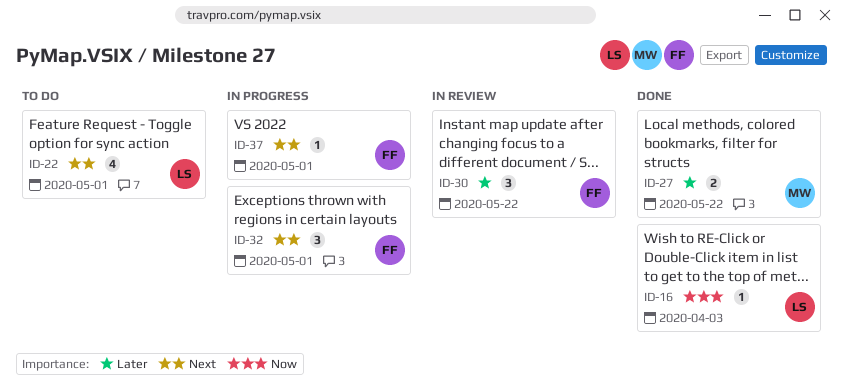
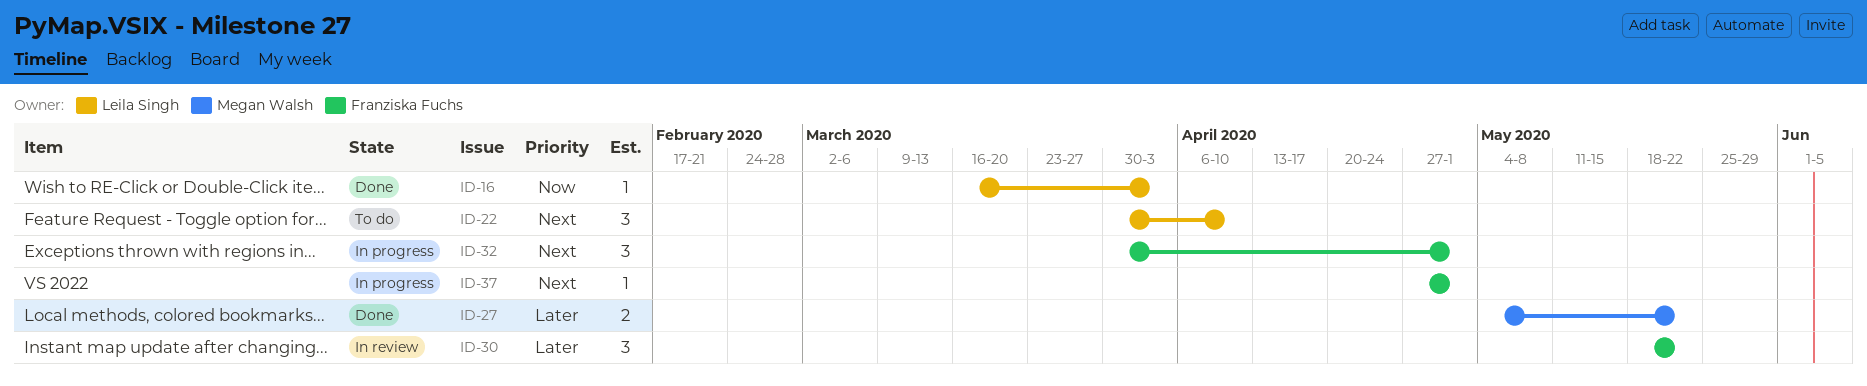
ID-22, estimate: 4 -> 3
ID-22, due: May 1 -> Apr 10

